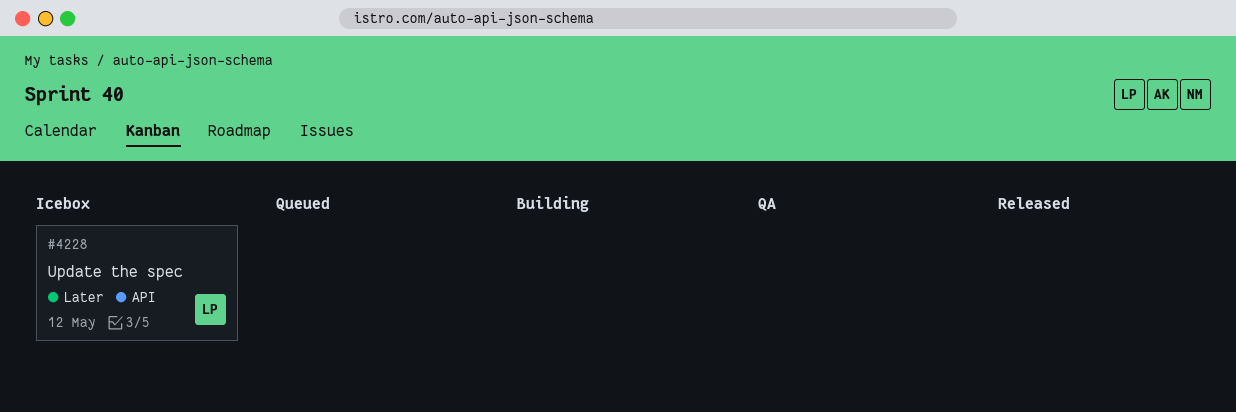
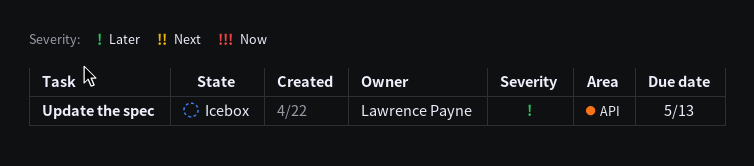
Update the spec, due: May 12 -> May 13

